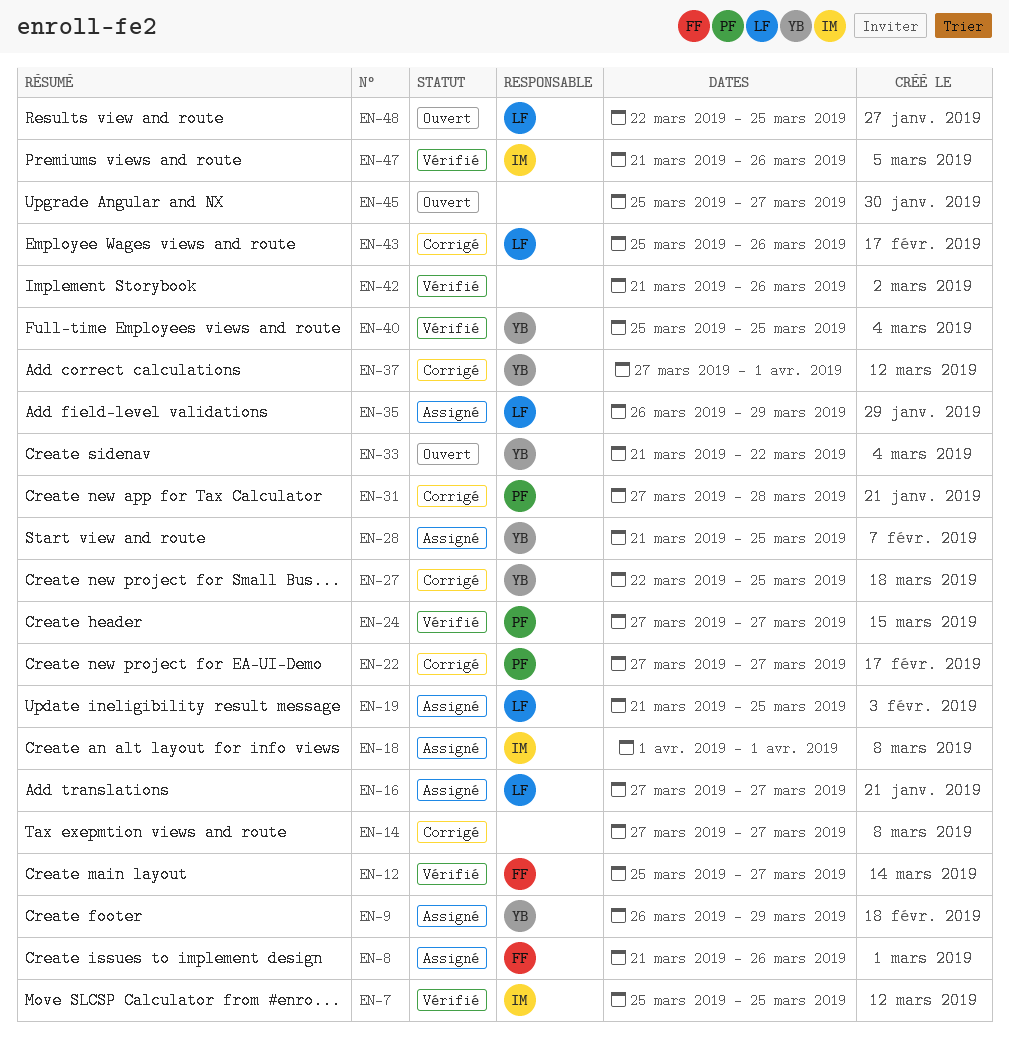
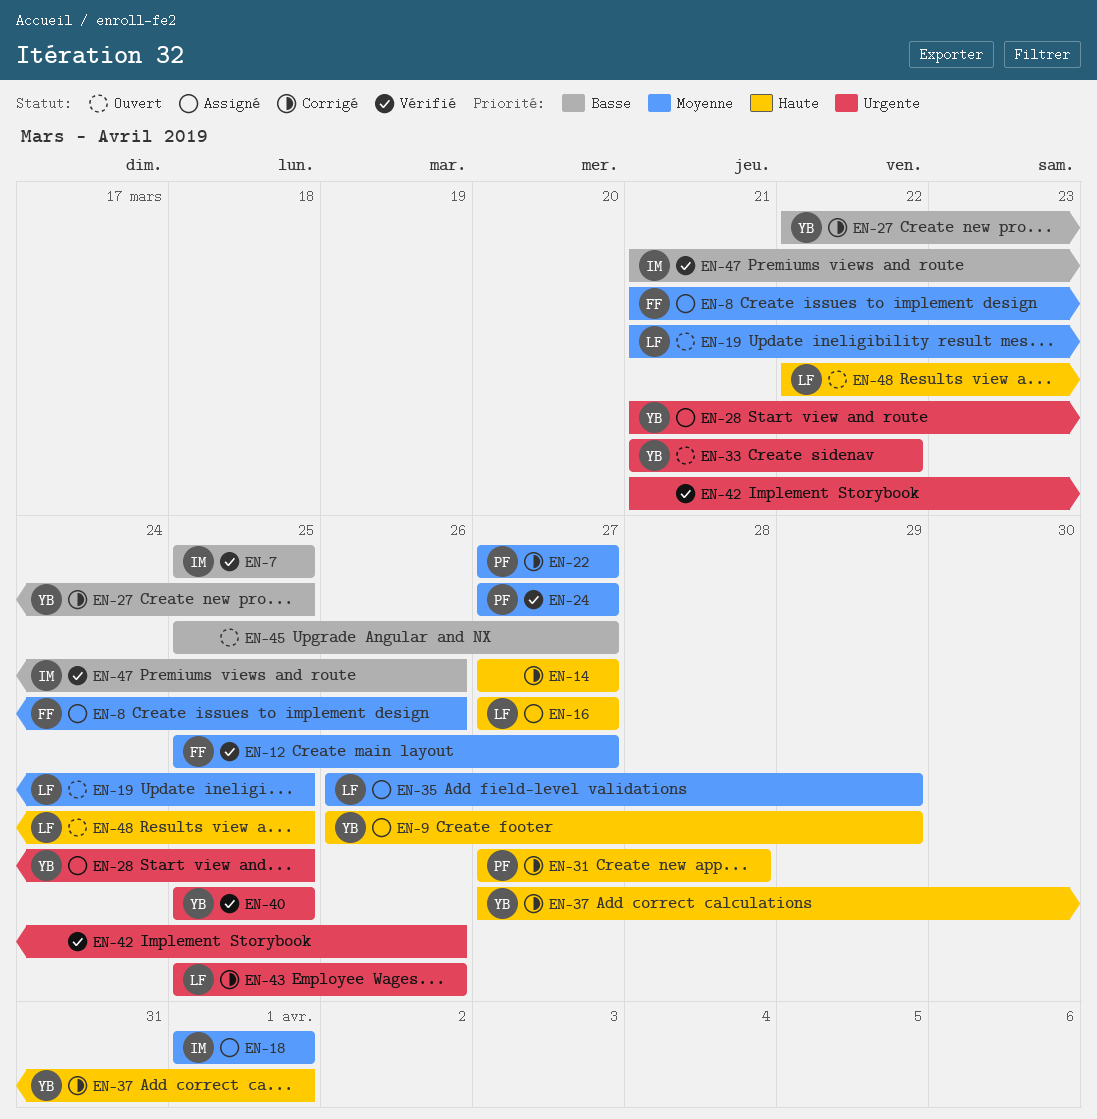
EN-19, status: Assigné -> Ouvert

